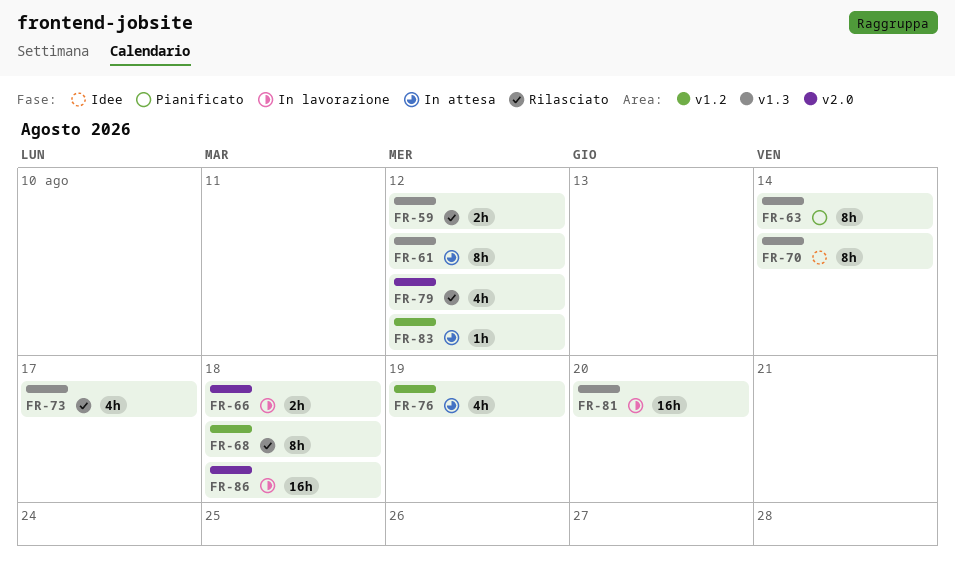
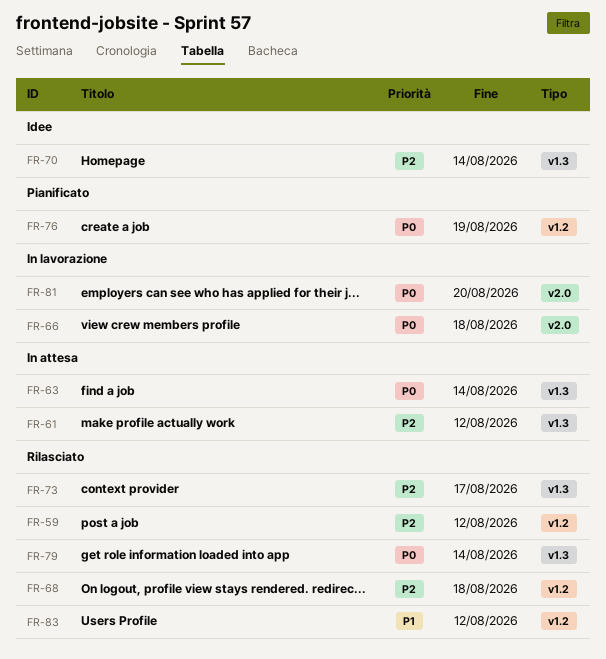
FR-59, label: v1.3 -> v1.2
FR-63, status: Pianificato -> In attesa
FR-76, status: In attesa -> Pianificato
FR-79, label: v2.0 -> v1.3
FR-79, due: Aug 12 -> Aug 14
FR-81, label: v1.3 -> v2.0
FR-83, status: In attesa -> Rilasciato
FR-86: present -> none

